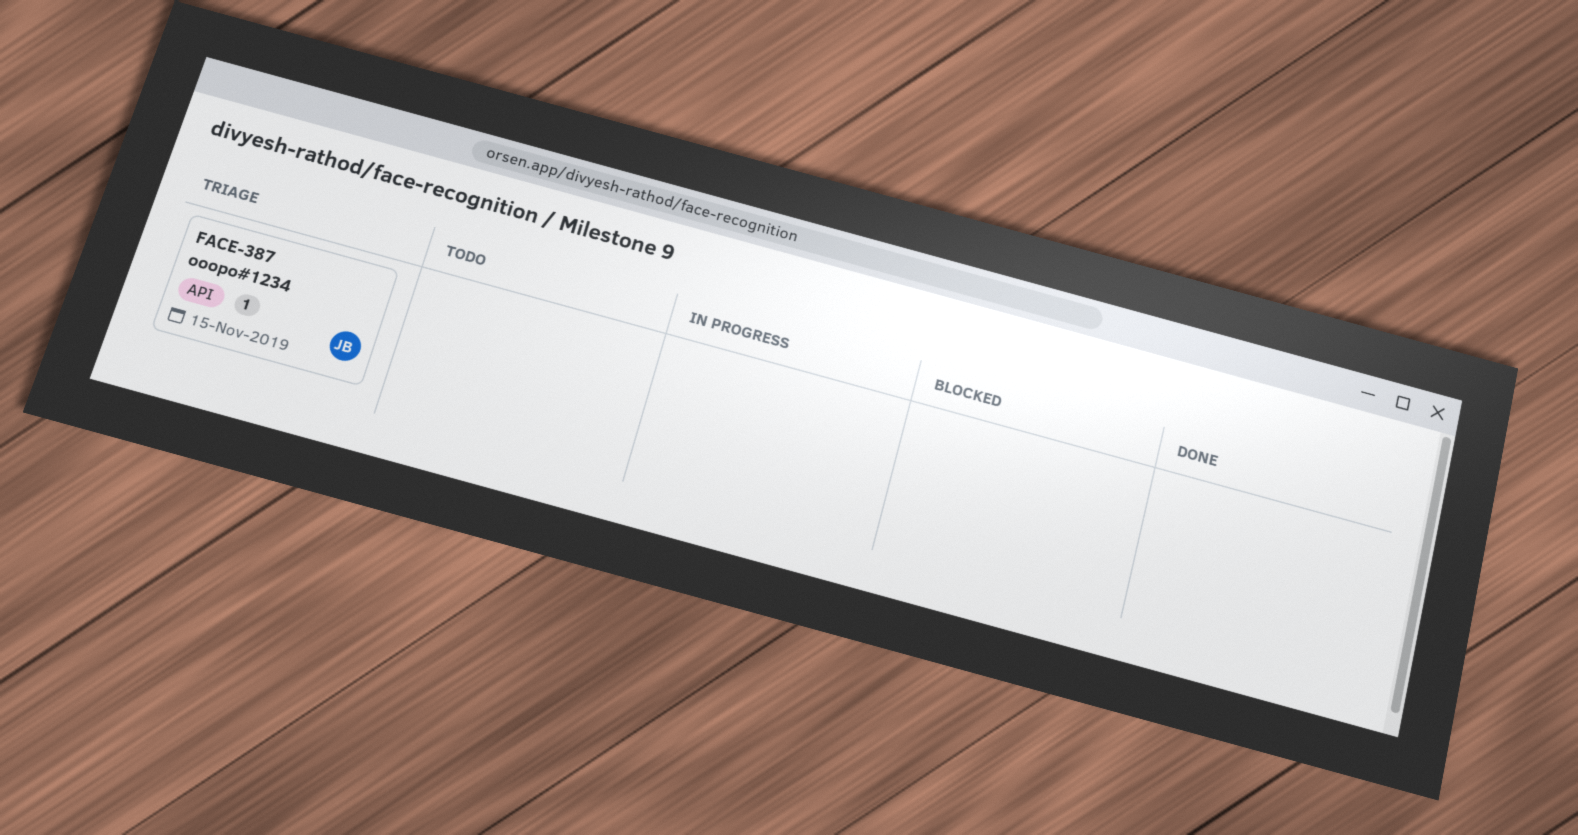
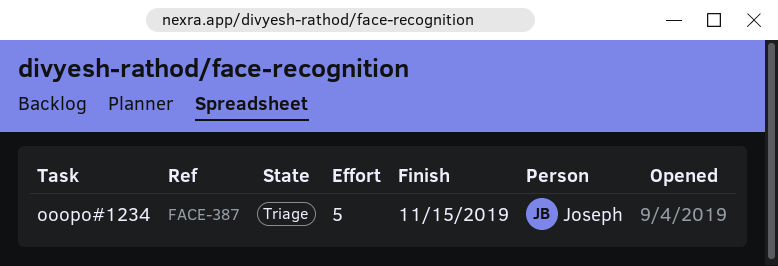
FACE-387, estimate: 1 -> 5

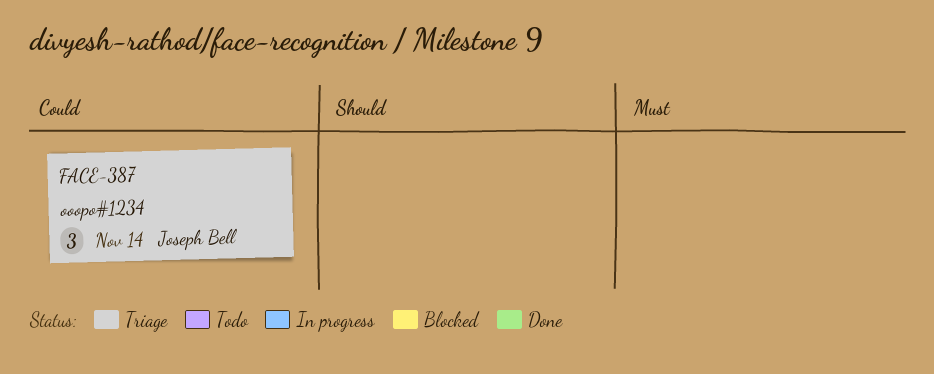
FACE-387, estimate: 5 -> 3
FACE-387, due: Nov 15 -> Nov 14

